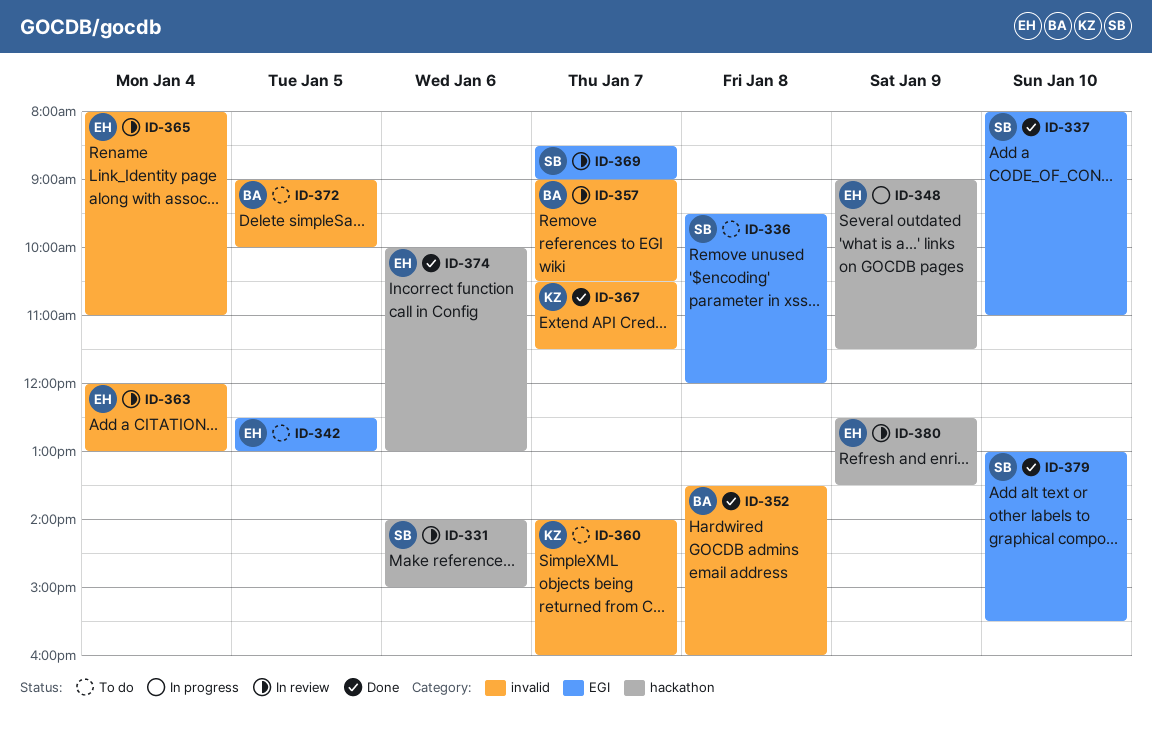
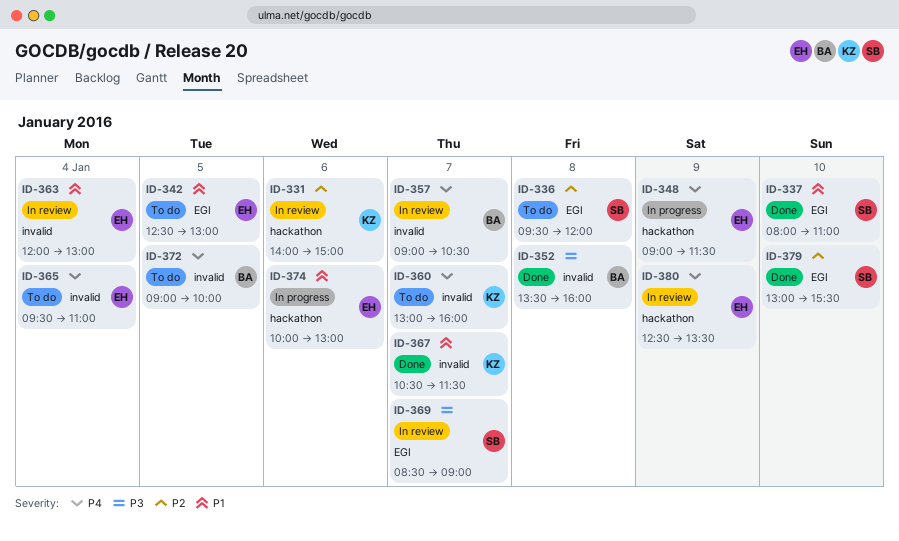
ID-331, owner: SB -> KZ
ID-360, begins: 14:00 -> 13:00
ID-365, status: In review -> To do
ID-365, begins: 08:00 -> 09:30
ID-374, status: Done -> In progress

